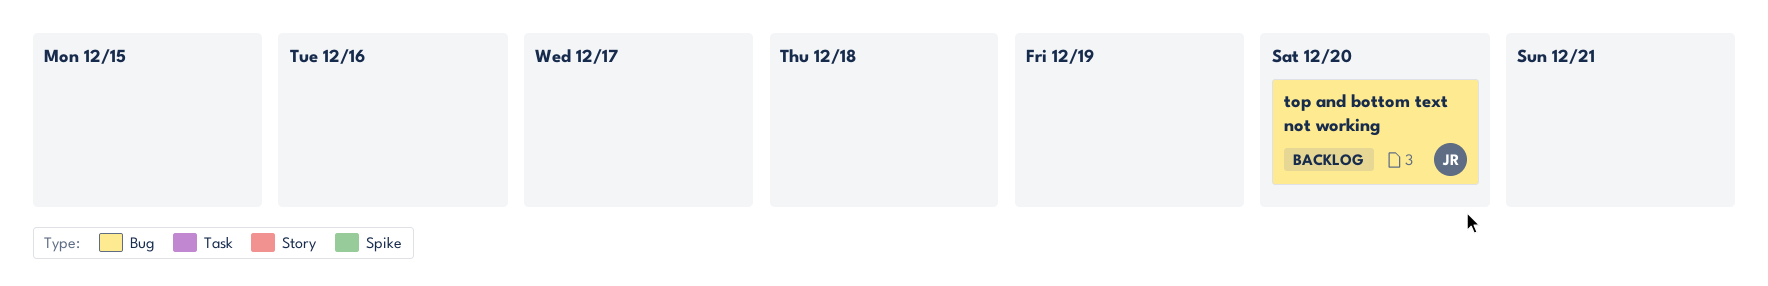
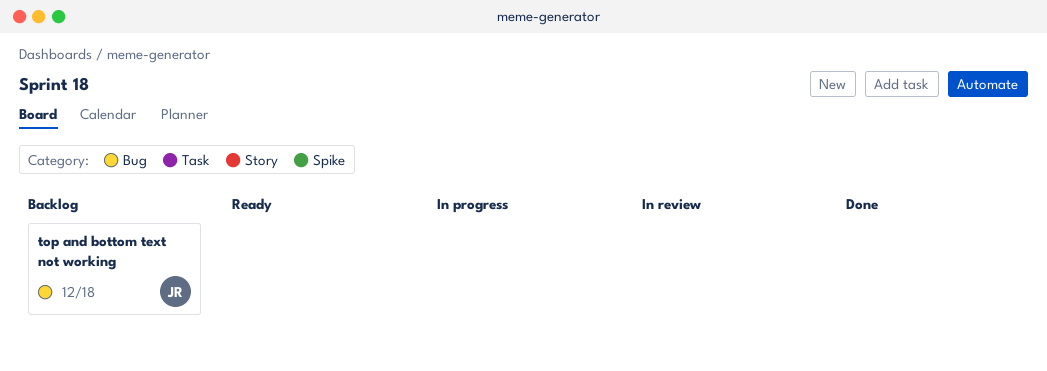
top and bottom text not working, due: Dec 20 -> Dec 18

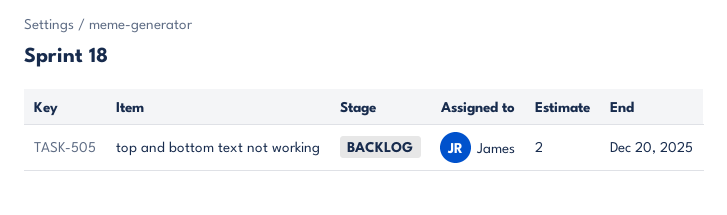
top and bottom text not working, due: Dec 18 -> Dec 20

